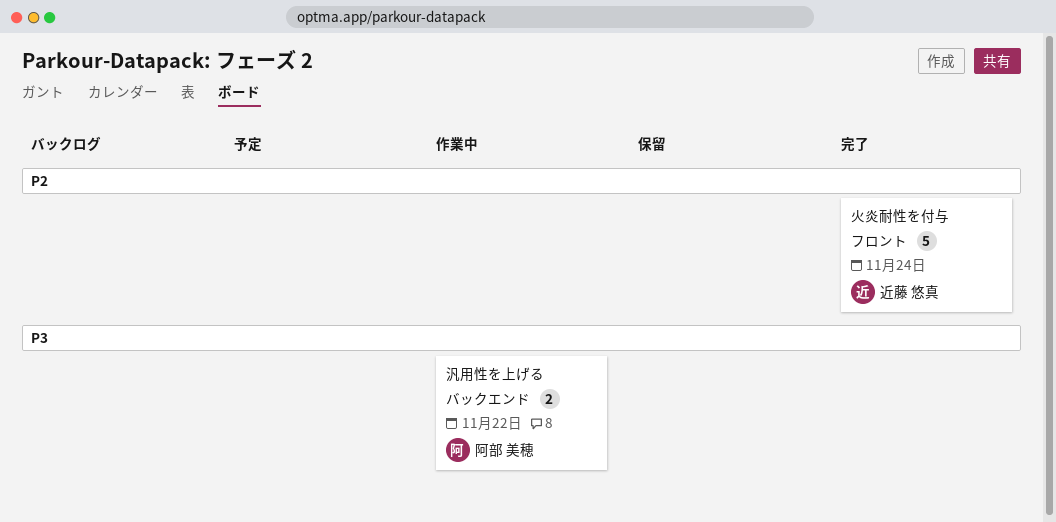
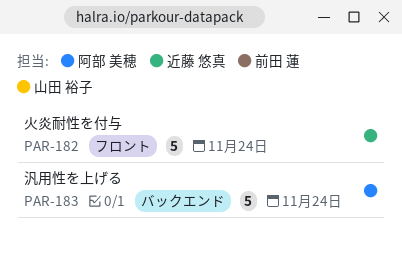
汎用性を上げる, estimate: 2 -> 5
汎用性を上げる, due: Nov 22 -> Nov 24

